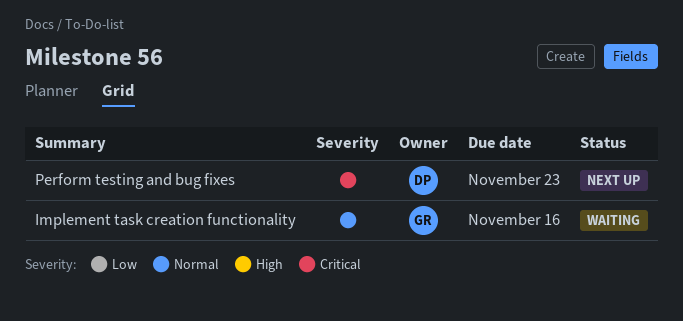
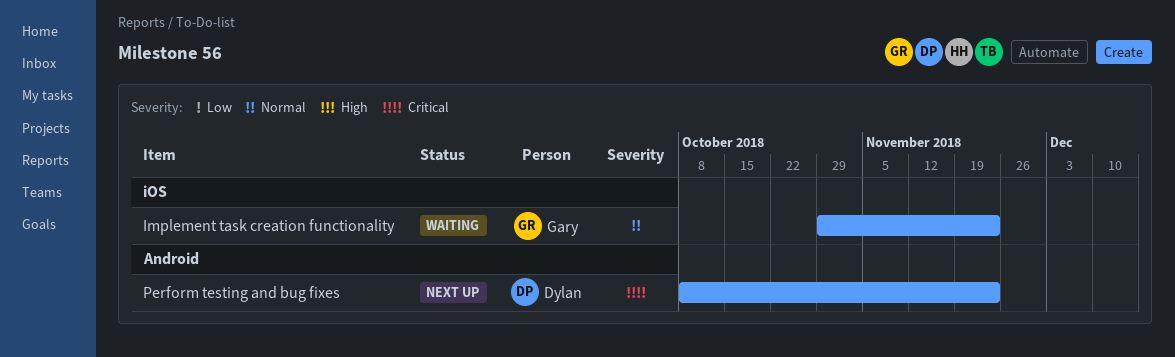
Implement task creation functionality, due: Nov 16 -> Nov 23

